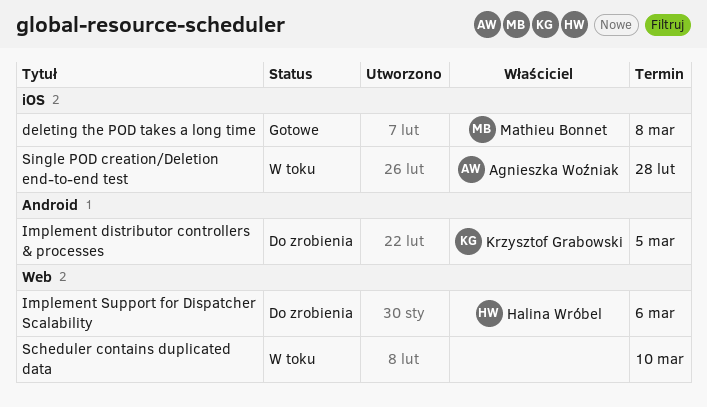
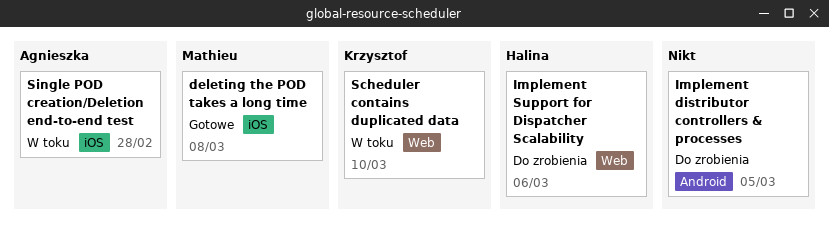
Implement distributor controllers & processes, owner: Krzysztof Grabowski -> none
Scheduler contains duplicated data, owner: none -> Krzysztof Grabowski

